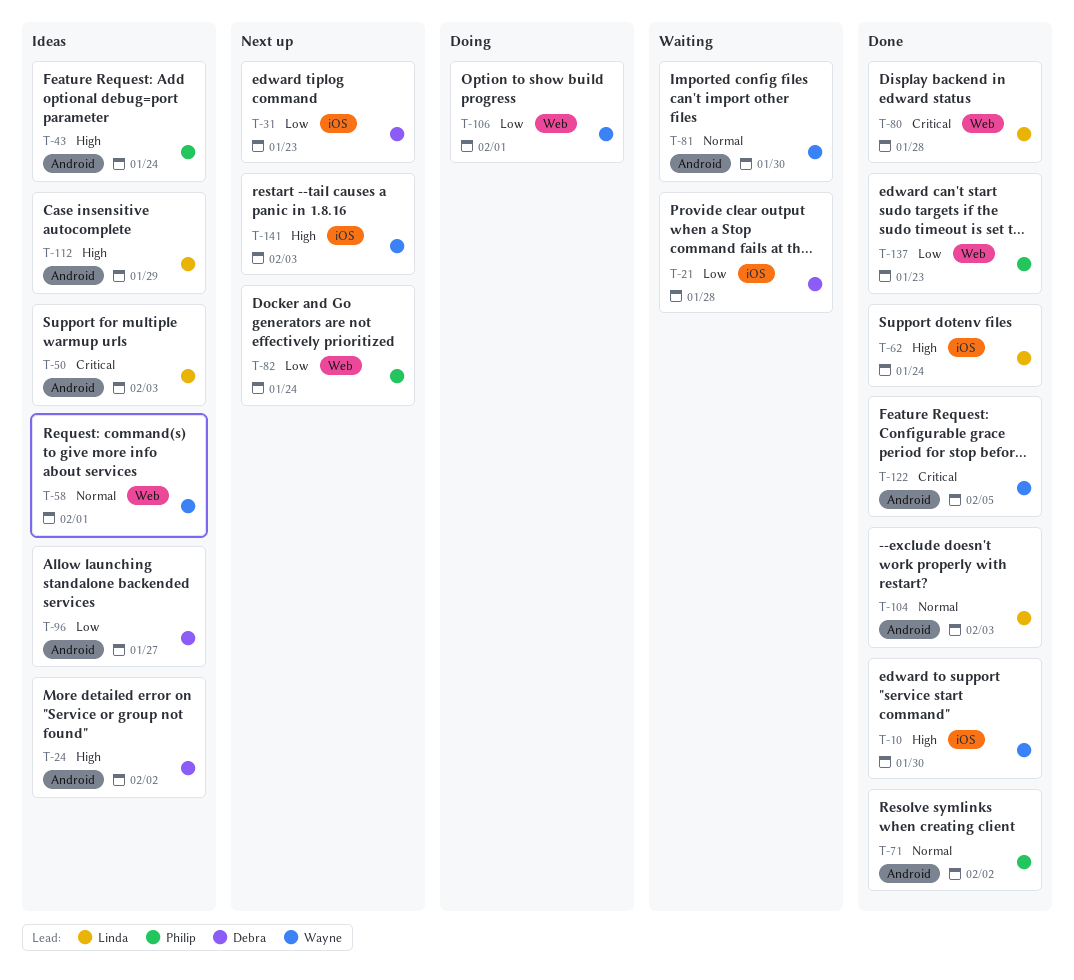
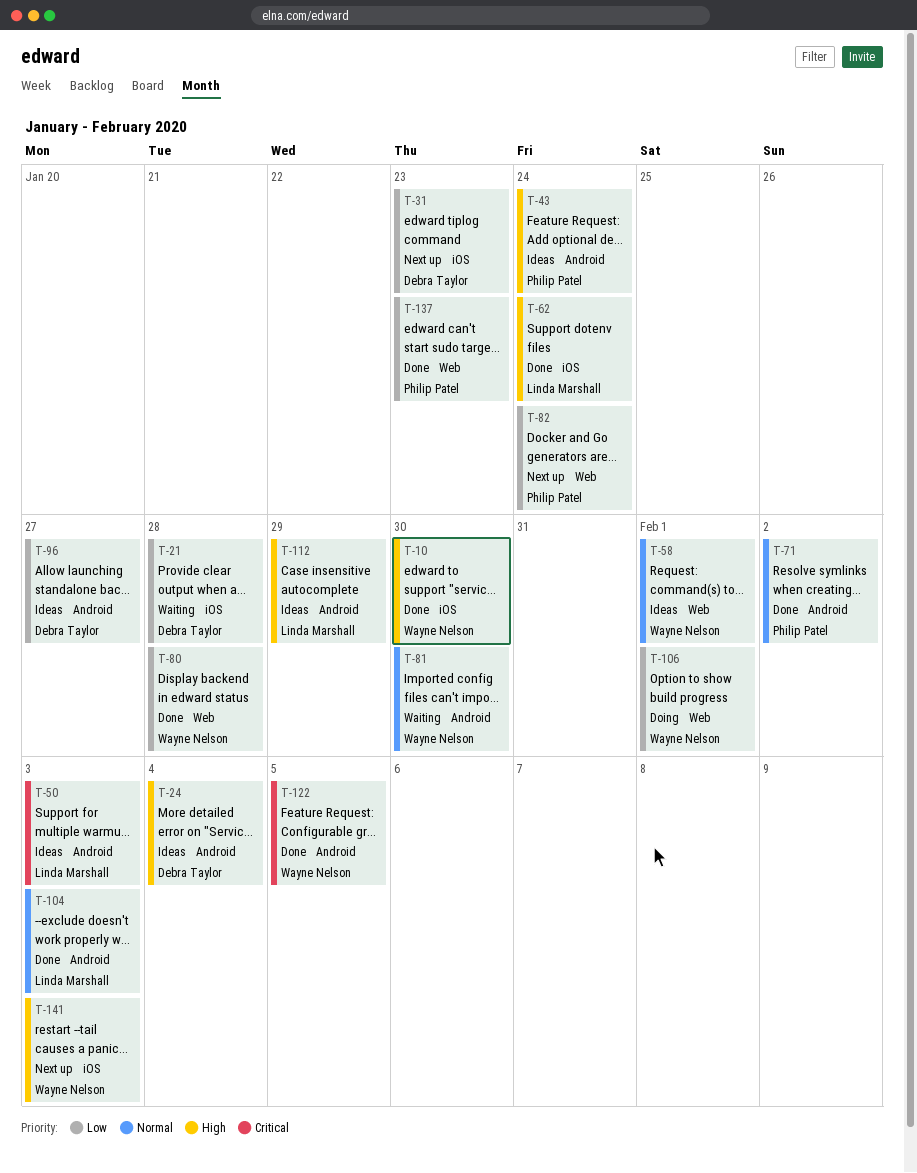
T-24, due: Feb 2 -> Feb 4
T-80, owner: Linda Marshall -> Wayne Nelson
T-80, priority: Critical -> Low

